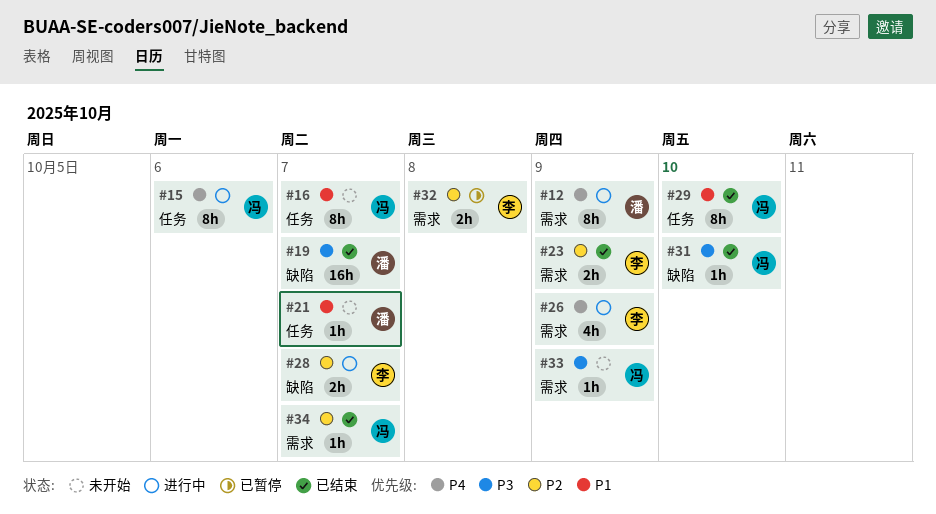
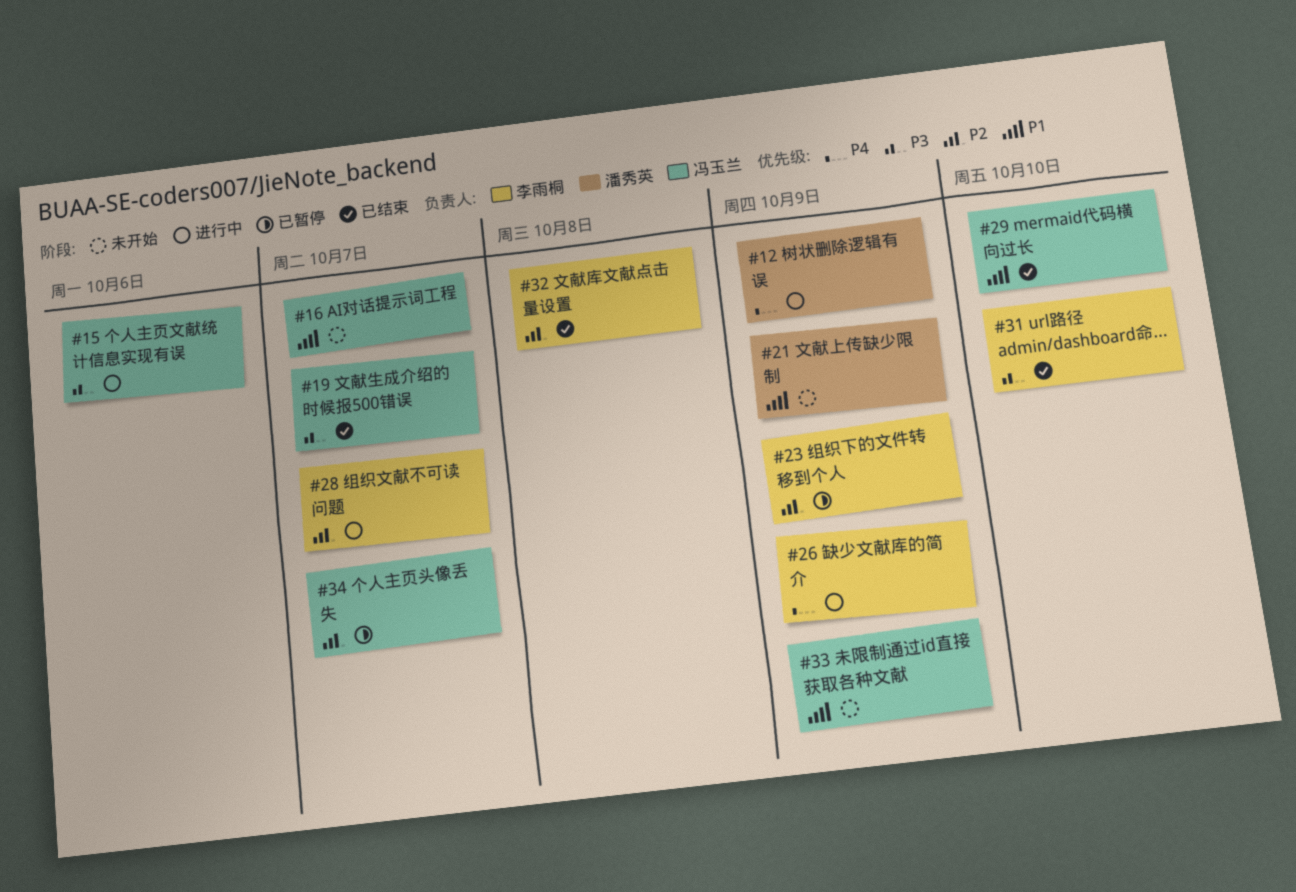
#15, priority: P4 -> P3
#19, owner: 潘秀英 -> 冯玉兰
#21, due: Oct 7 -> Oct 9
#23, status: 已结束 -> 已暂停
#31, owner: 冯玉兰 -> 李雨桐
#32, status: 已暂停 -> 已结束
#33, priority: P3 -> P1
#34, status: 已结束 -> 已暂停

